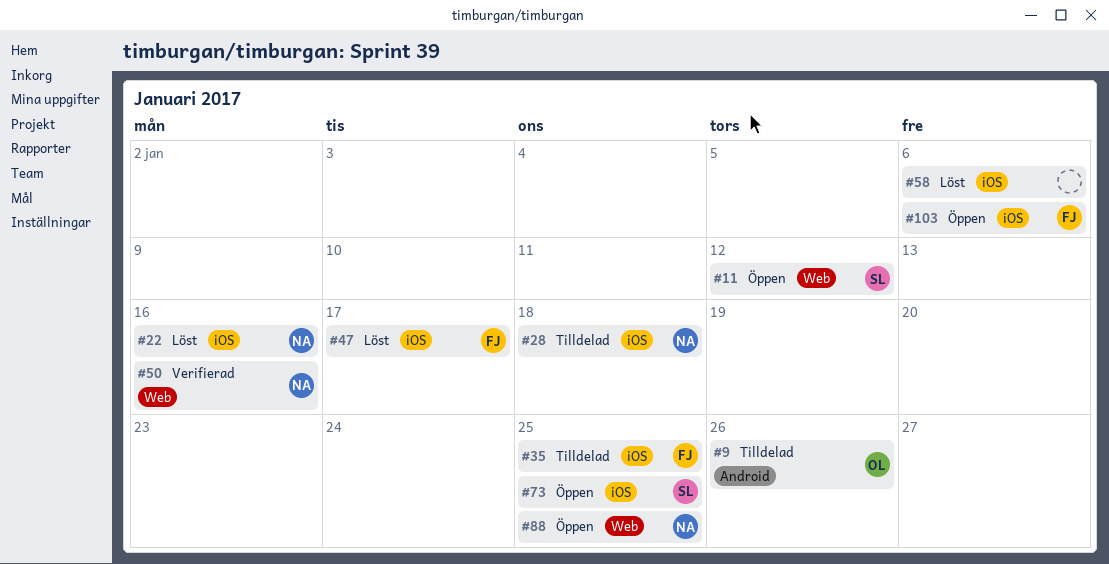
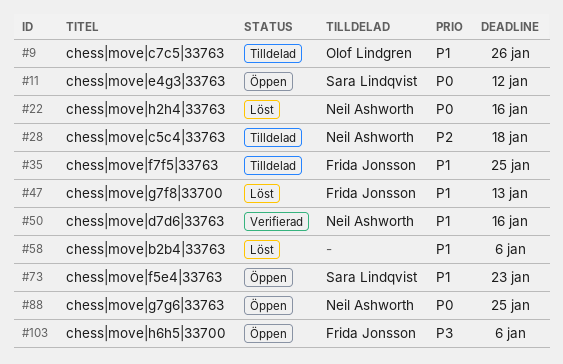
#47, due: Jan 17 -> Jan 13
#73, due: Jan 25 -> Jan 23

